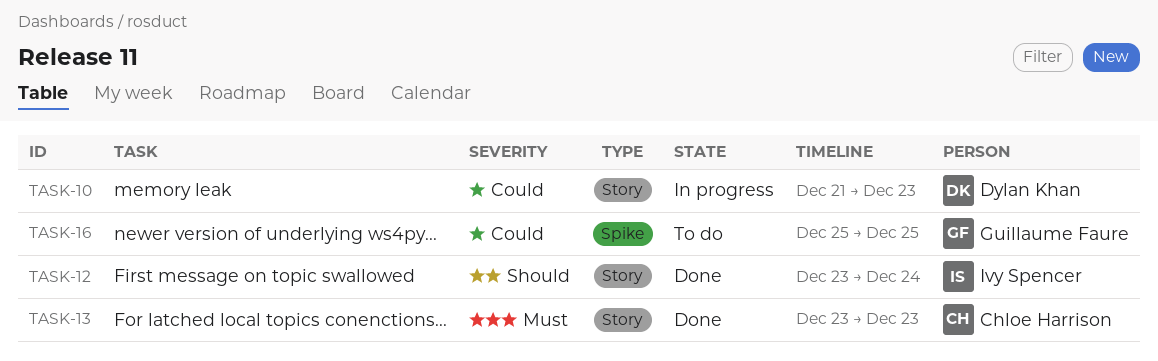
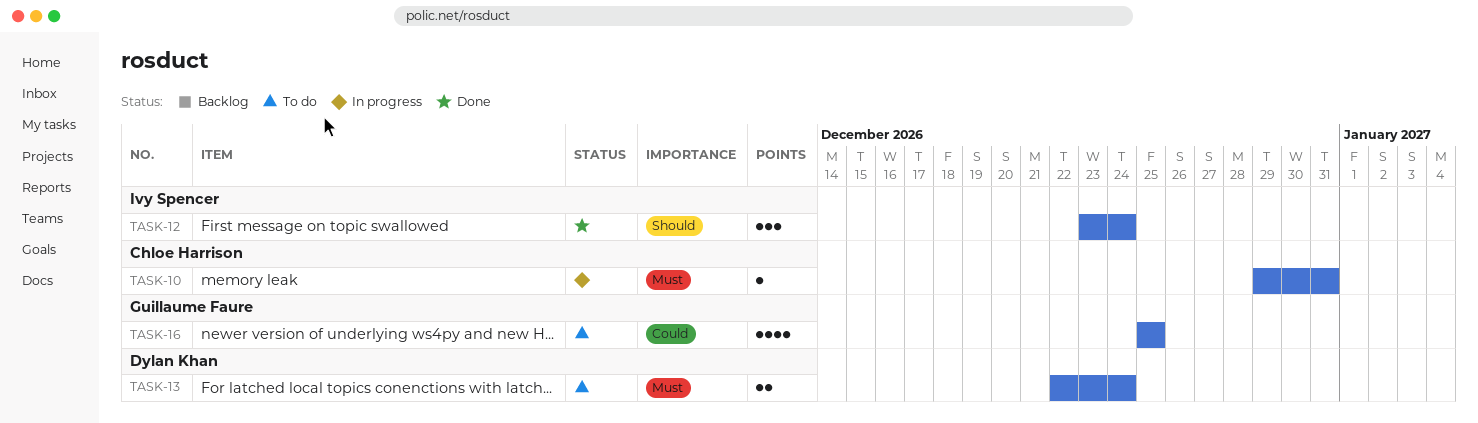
TASK-10, owner: Dylan Khan -> Chloe Harrison
TASK-10, priority: Could -> Must
TASK-10, start: Dec 21 -> Dec 29
TASK-10, due: Dec 23 -> Dec 31
TASK-13, status: Done -> To do
TASK-13, owner: Chloe Harrison -> Dylan Khan
TASK-13, start: Dec 23 -> Dec 22
TASK-13, due: Dec 23 -> Dec 24

